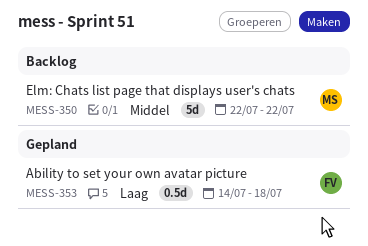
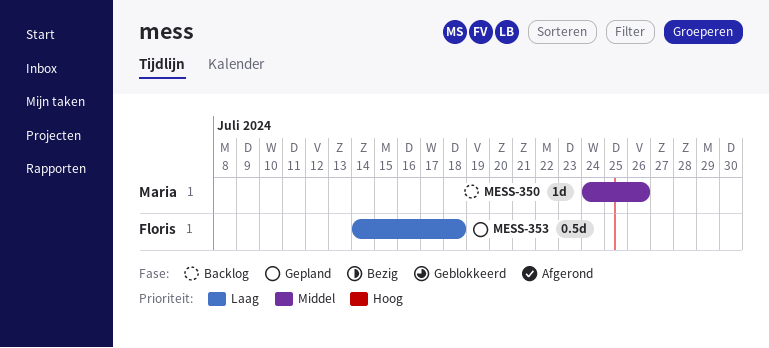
MESS-350, estimate: 5d -> 1d
MESS-350, start: Jul 22 -> Jul 24
MESS-350, due: Jul 22 -> Jul 26

